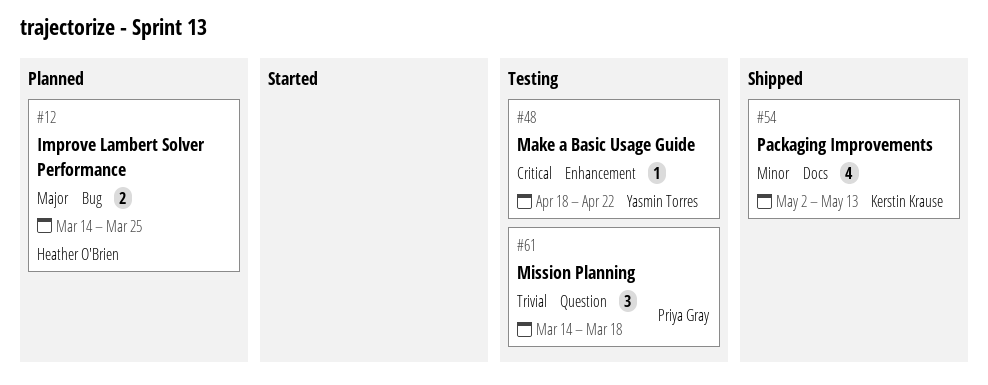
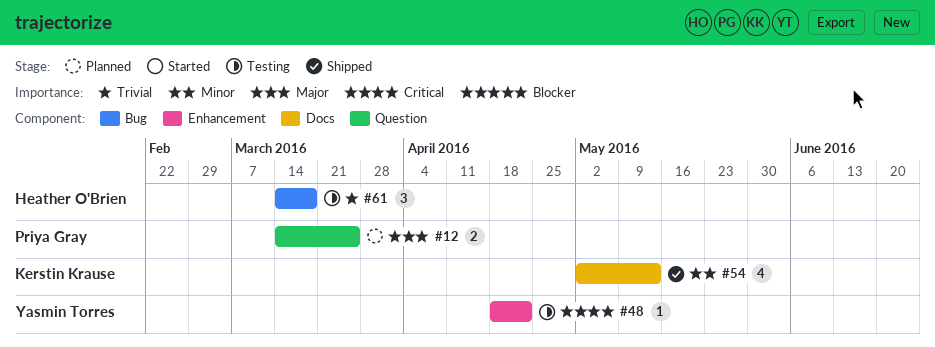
#12, owner: Heather O'Brien -> Priya Gray
#12, label: Bug -> Question
#61, owner: Priya Gray -> Heather O'Brien
#61, label: Question -> Bug

